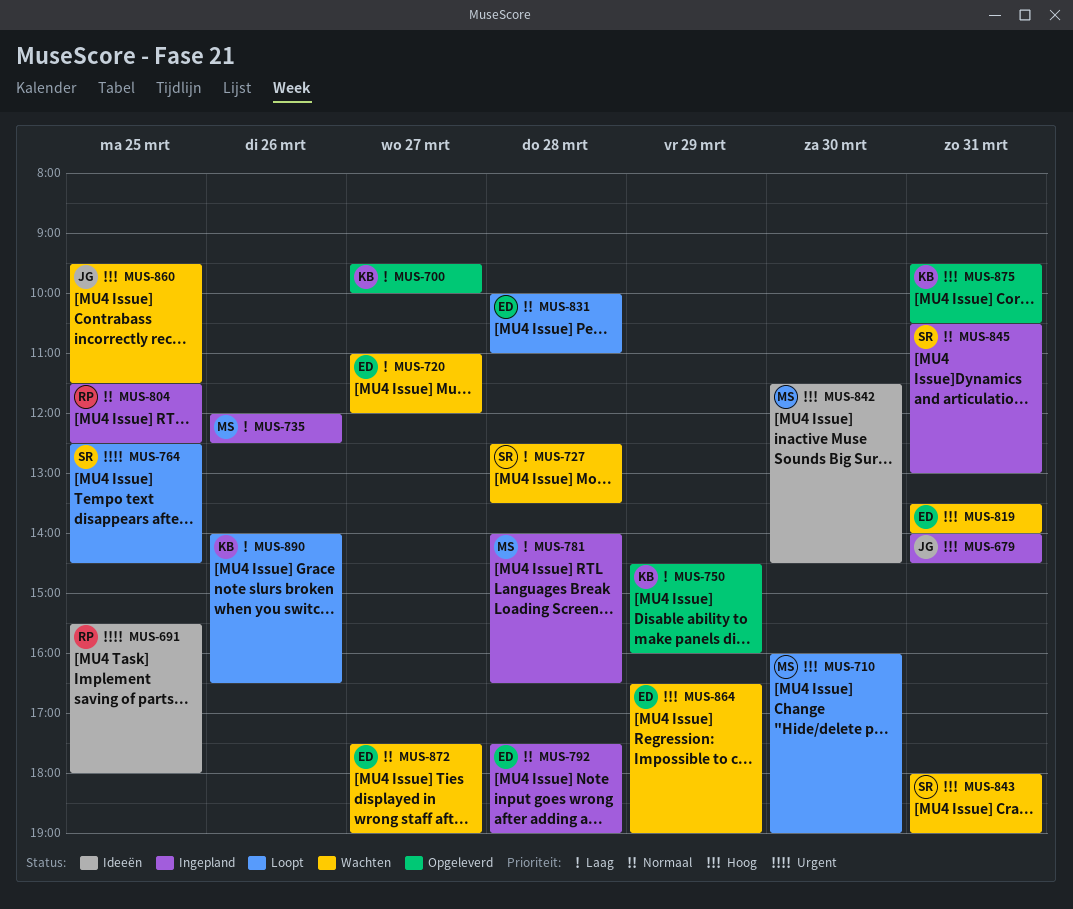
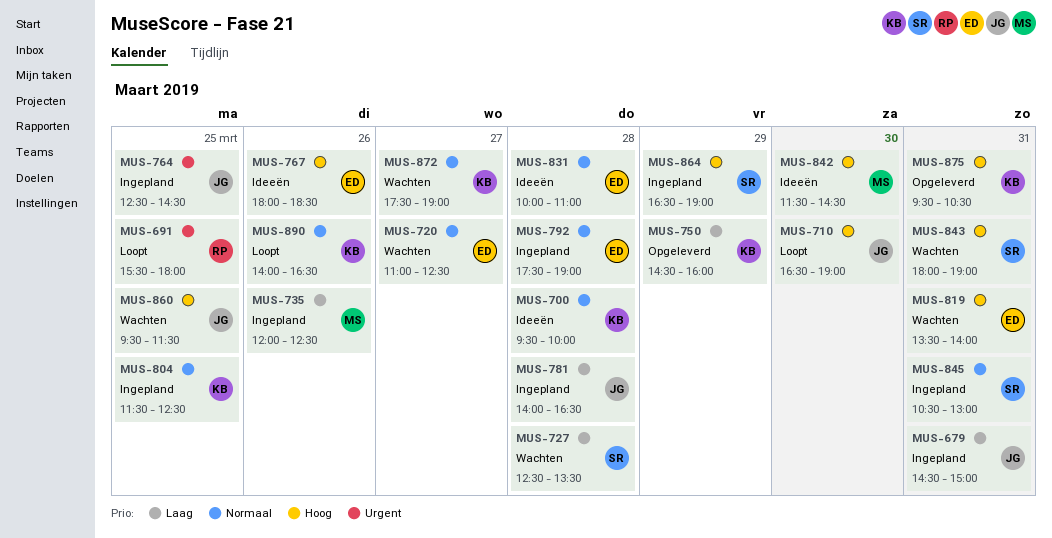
MUS-679, priority: Hoog -> Laag
MUS-679, begins: 14:00 -> 14:30
MUS-679, ends: 14:30 -> 15:00
MUS-691, status: Ideeën -> Loopt
MUS-700, status: Opgeleverd -> Ideeën
MUS-700, priority: Laag -> Normaal
MUS-700, day: Mar 27 -> Mar 28
MUS-710, owner: MS -> JG
MUS-710, begins: 16:00 -> 16:30
MUS-720, priority: Laag -> Normaal
MUS-720, ends: 12:00 -> 12:30
MUS-764, status: Loopt -> Ingepland
MUS-764, owner: SR -> JG
MUS-767: none -> present
MUS-781, owner: MS -> JG
MUS-804, owner: RP -> KB
MUS-831, status: Loopt -> Ideeën
MUS-864, status: Wachten -> Ingepland
MUS-864, owner: ED -> SR
MUS-872, owner: ED -> KB
MUS-890, priority: Laag -> Normaal

